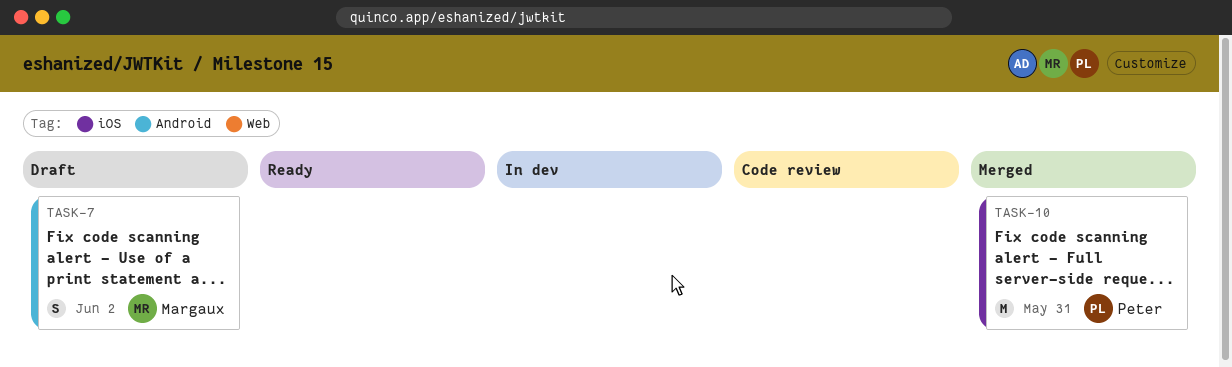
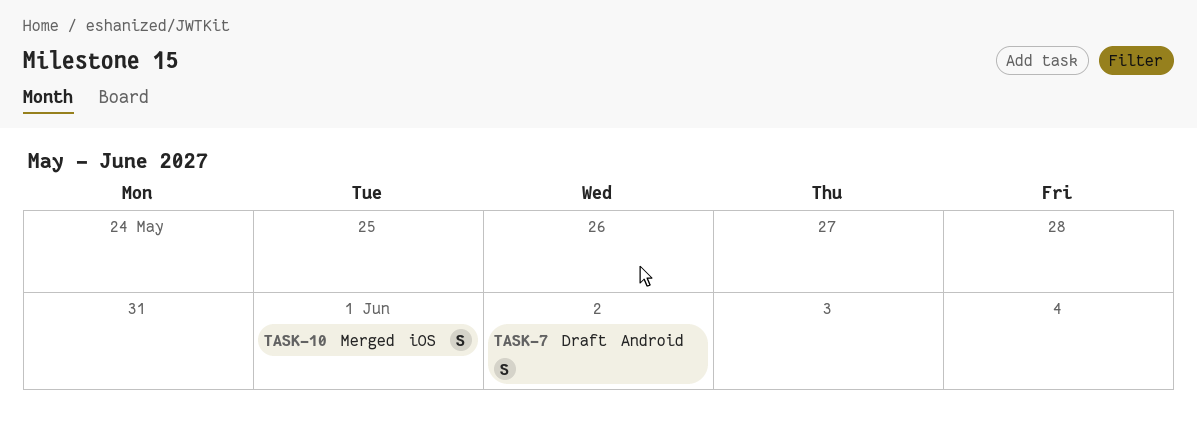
TASK-10, estimate: M -> S
TASK-10, due: May 31 -> Jun 1

